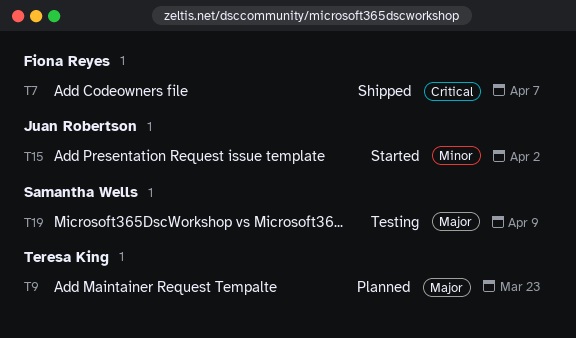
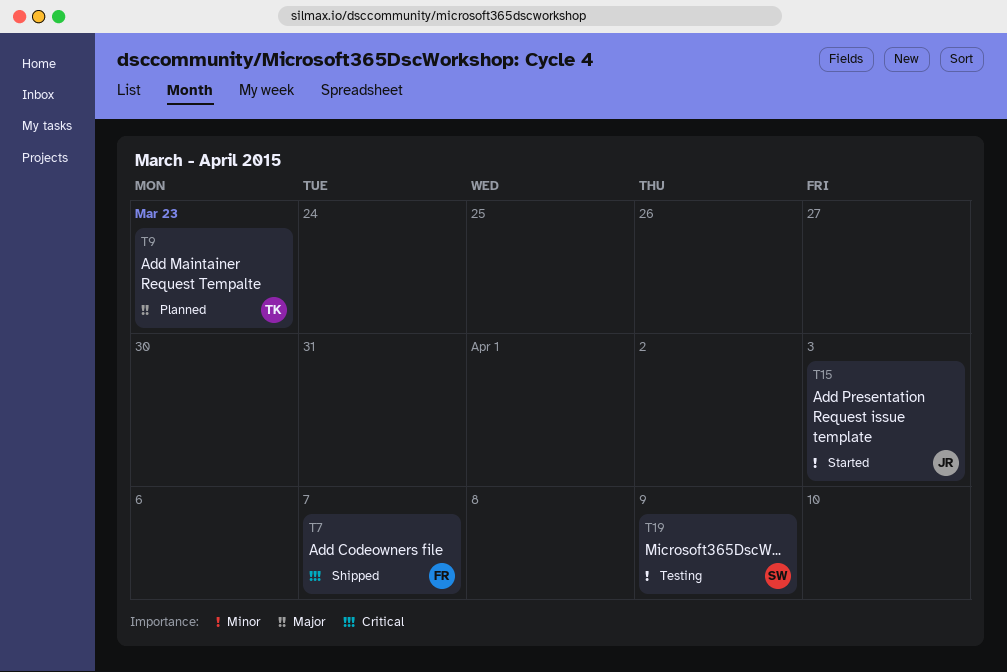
T15, due: Apr 2 -> Apr 3
T19, priority: Major -> Minor

